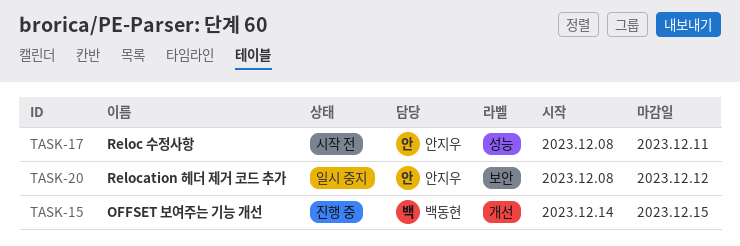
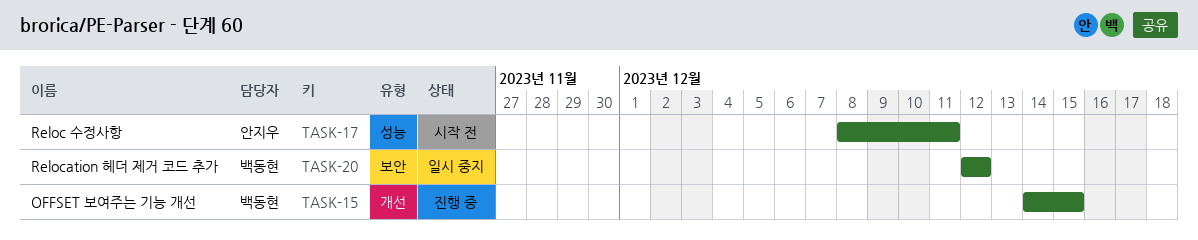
TASK-20, owner: 안지우 -> 백동현
TASK-20, start: Dec 8 -> Dec 12

